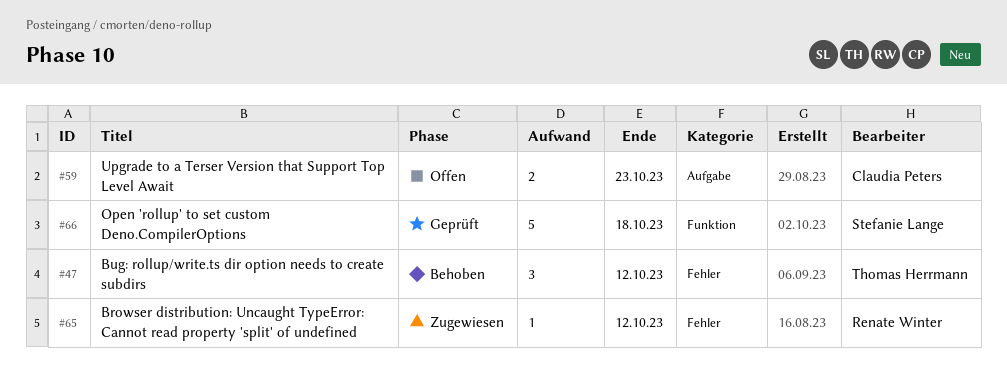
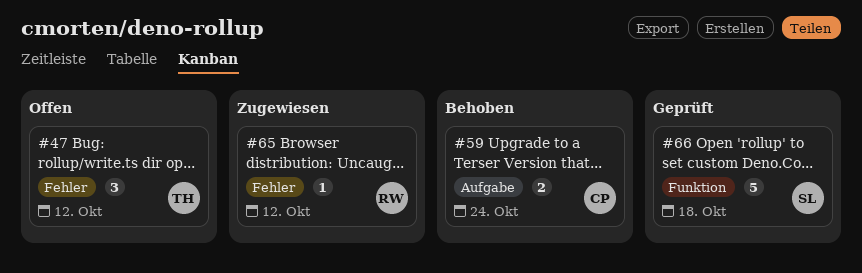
#47, status: Behoben -> Offen
#59, status: Offen -> Behoben
#59, due: Oct 23 -> Oct 24

